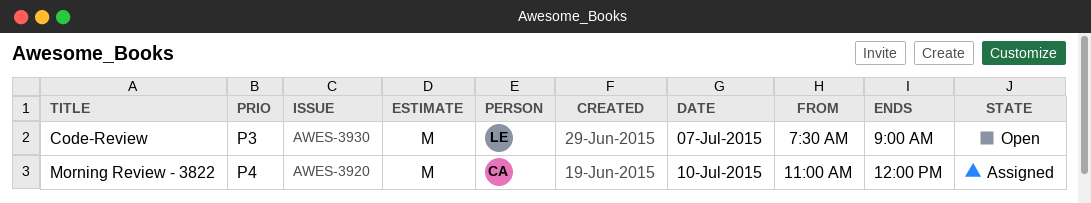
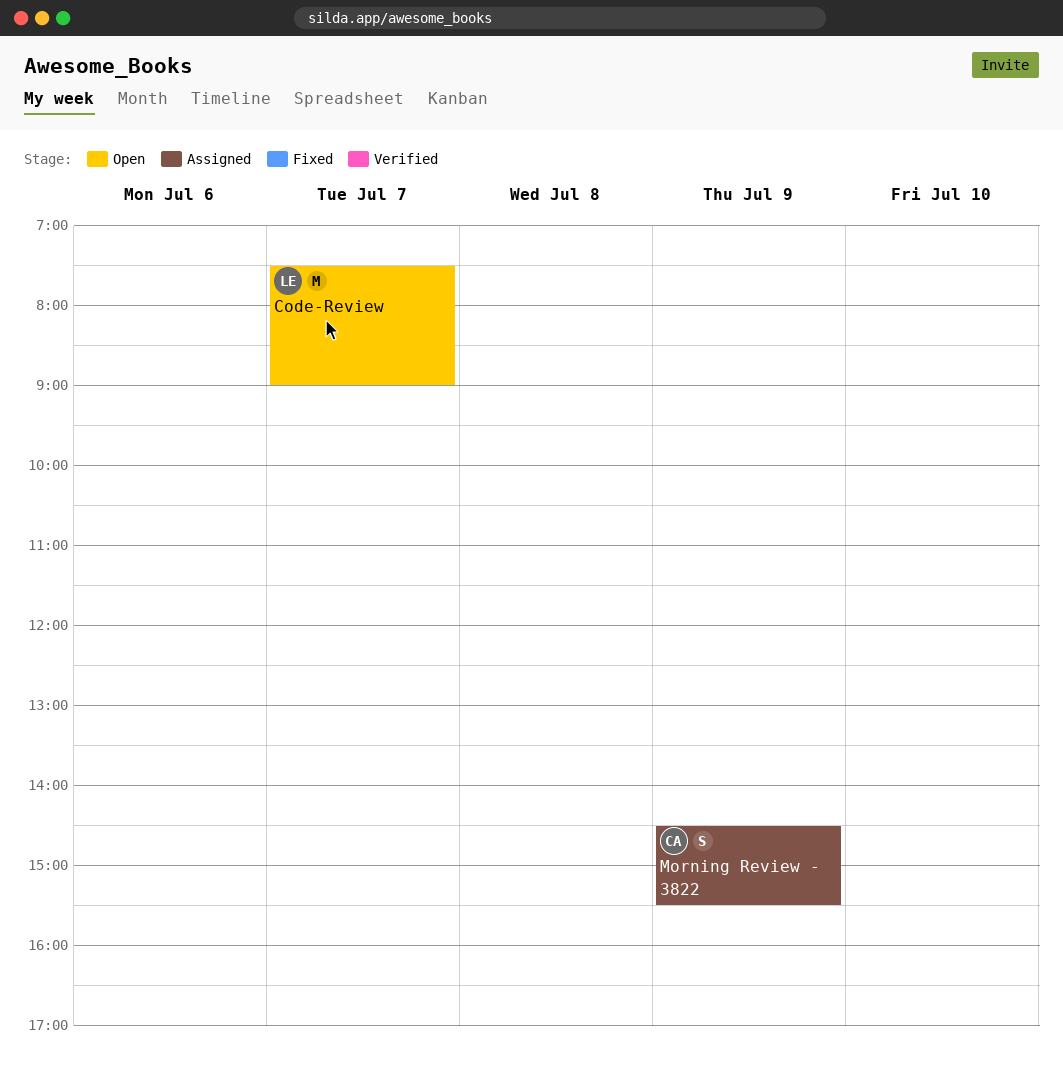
Morning Review - 3822, estimate: M -> S
Morning Review - 3822, day: Jul 10 -> Jul 9
Morning Review - 3822, begins: 11:00 -> 14:30
Morning Review - 3822, ends: 12:00 -> 15:30

